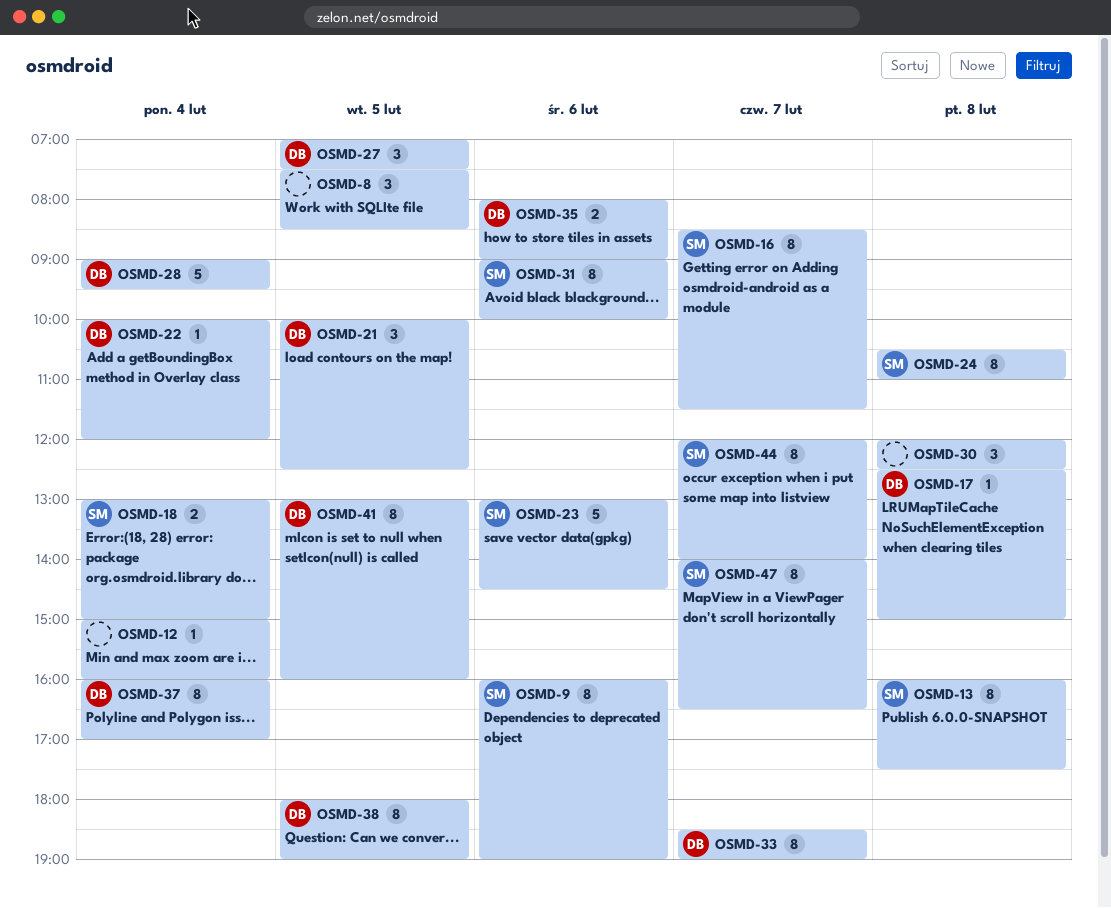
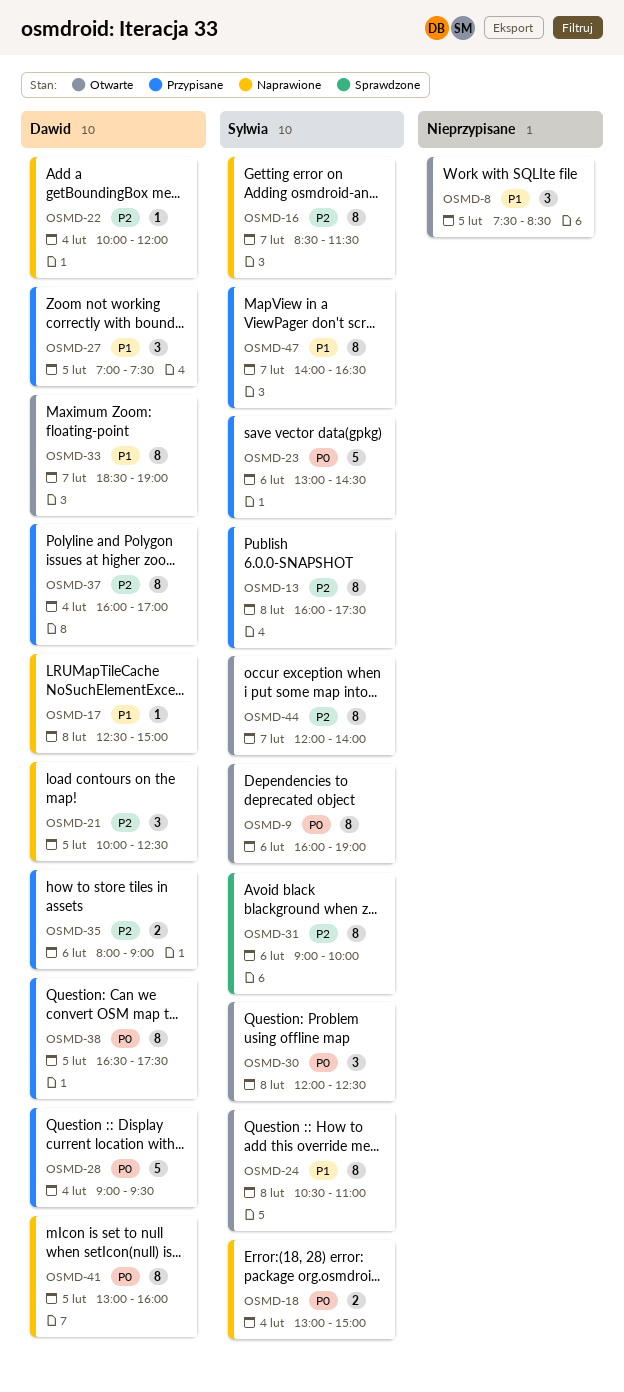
OSMD-12: present -> none
OSMD-30, owner: none -> Sylwia
OSMD-38, begins: 18:00 -> 16:30
OSMD-38, ends: 19:00 -> 17:30

